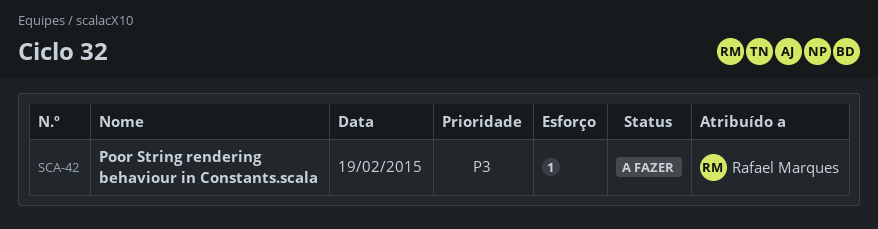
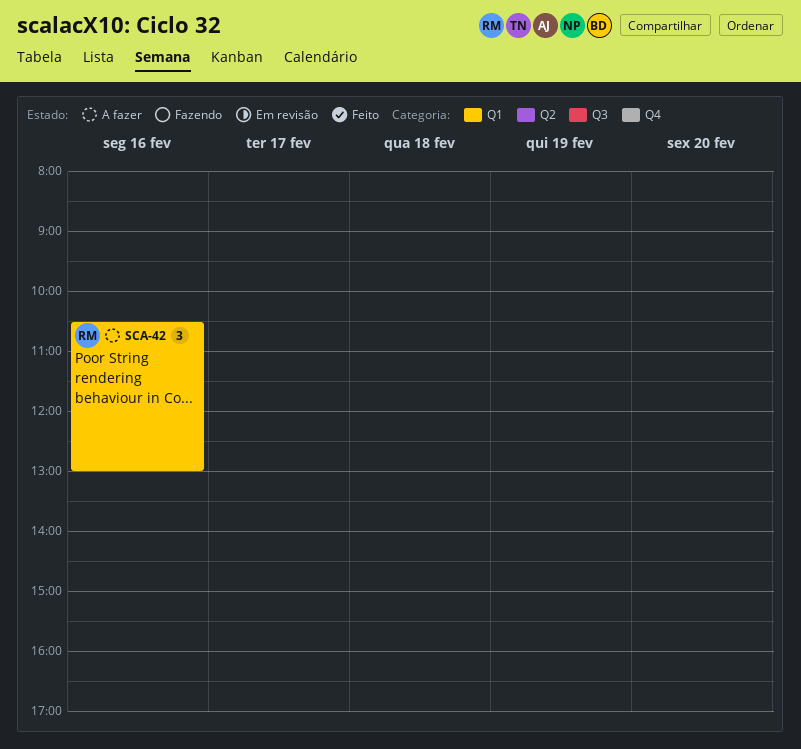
SCA-42, estimate: 1 -> 3
SCA-42, day: Feb 19 -> Feb 16

